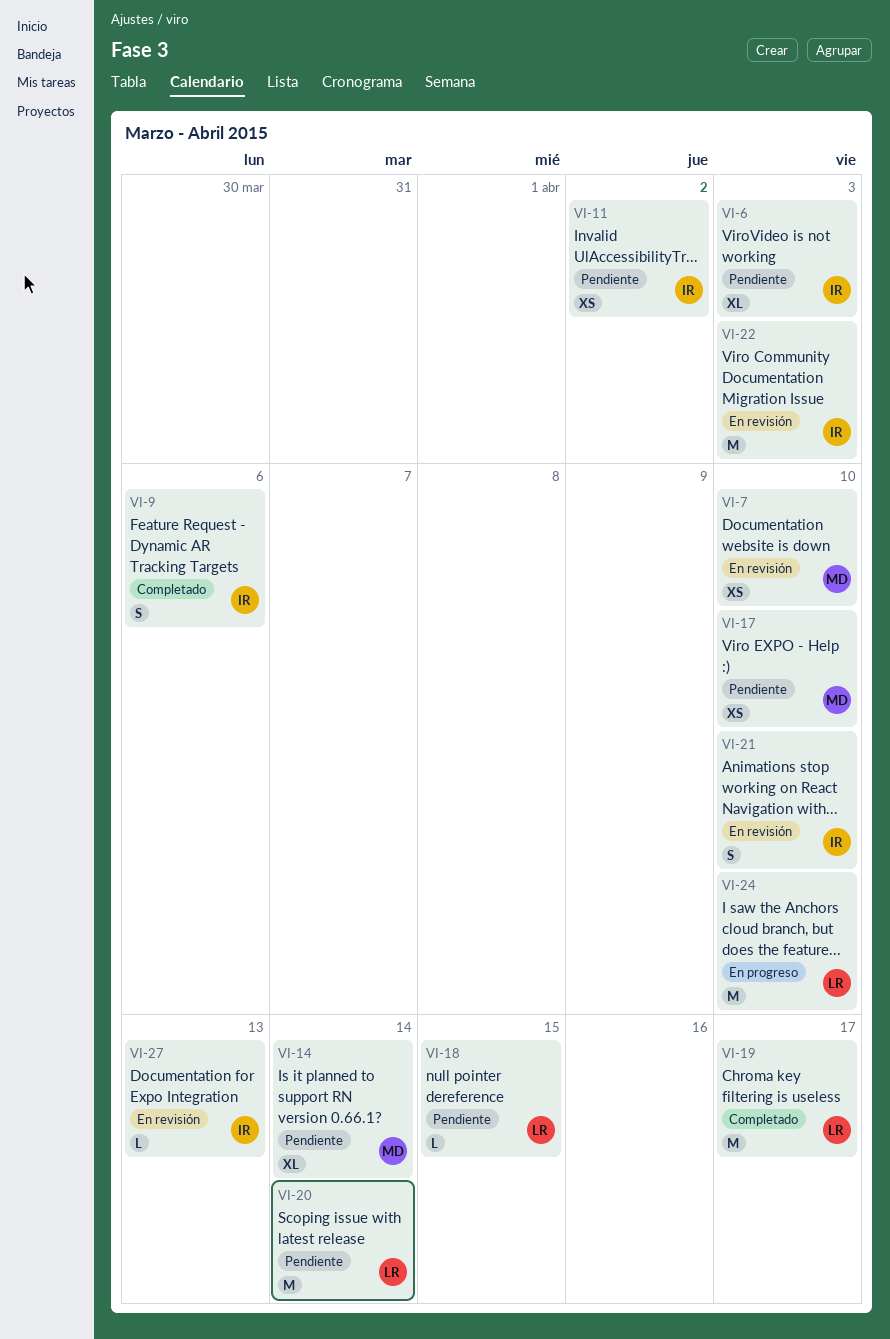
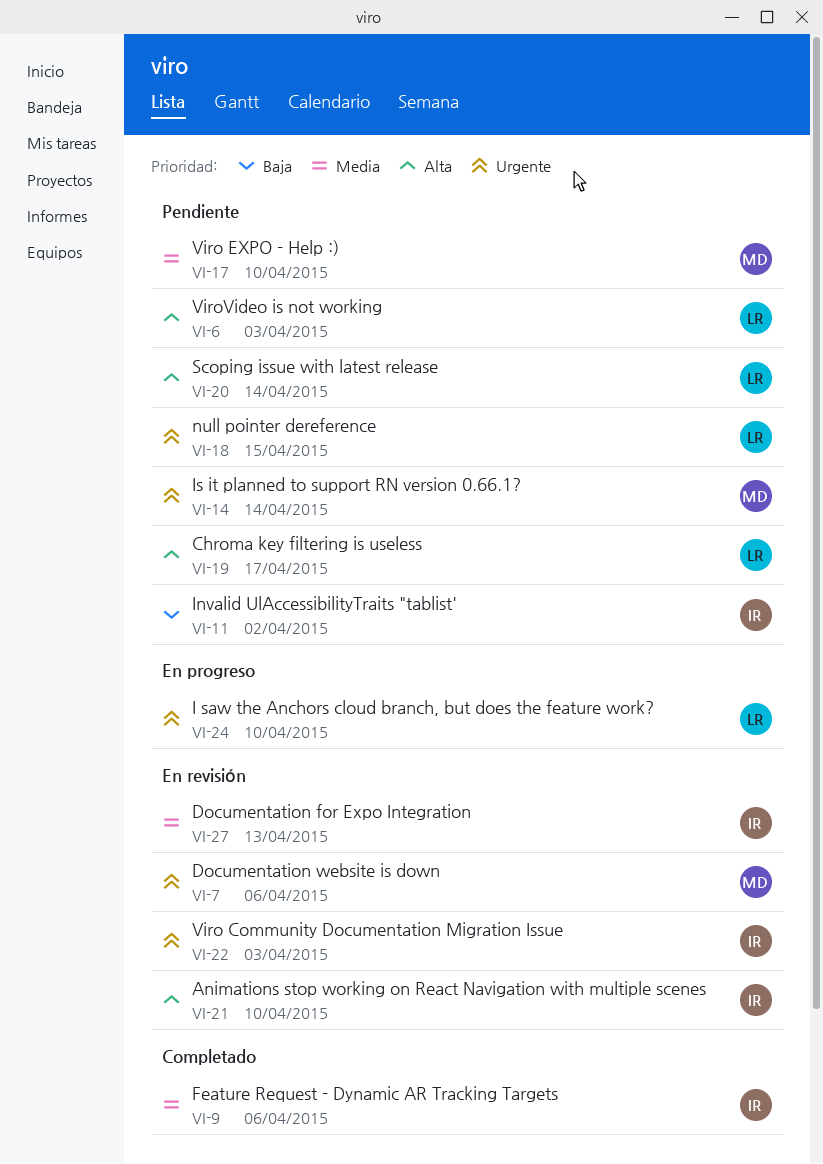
VI-6, owner: IR -> LR
VI-7, due: Apr 10 -> Apr 6
VI-19, status: Completado -> Pendiente

